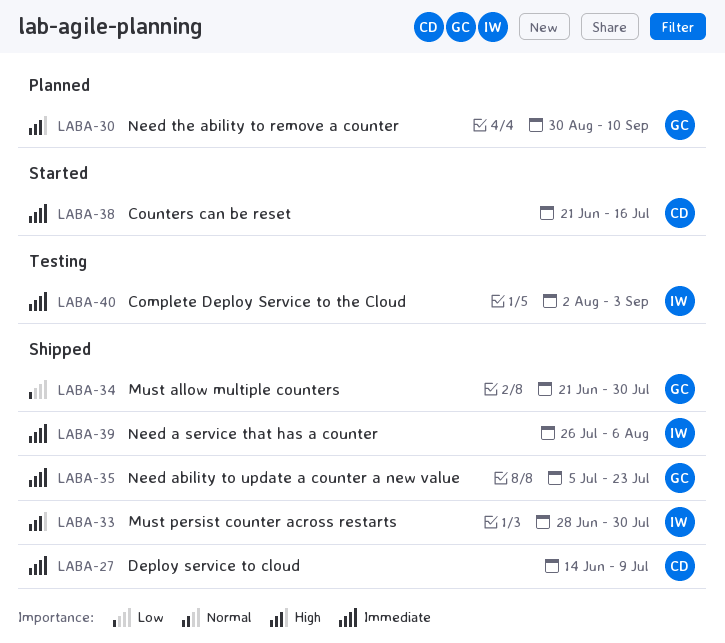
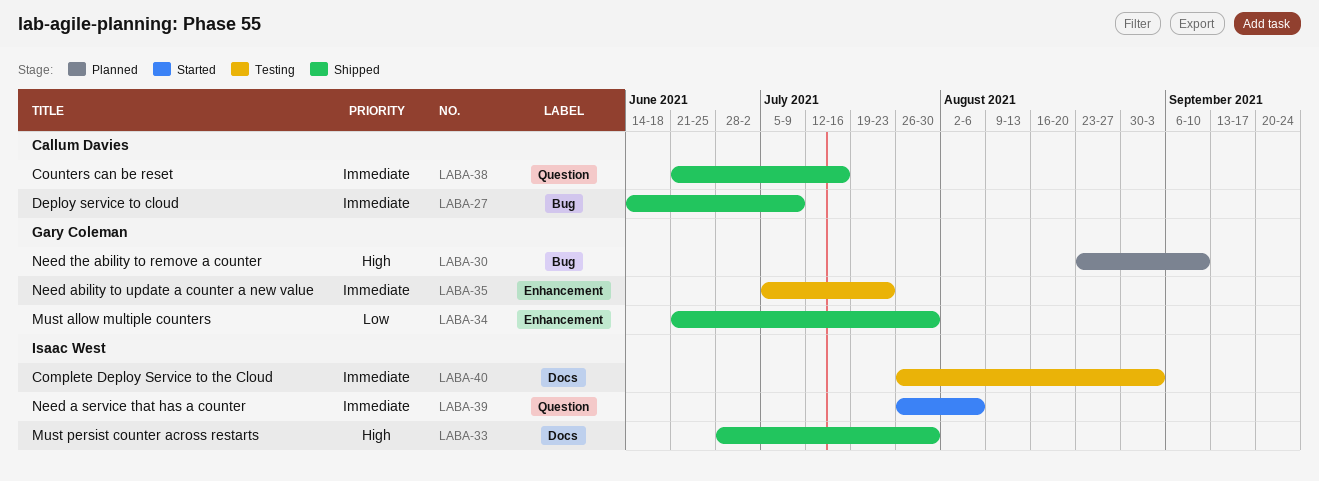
LABA-30, start: Aug 30 -> Aug 23
LABA-35, status: Shipped -> Testing
LABA-38, status: Started -> Shipped
LABA-39, status: Shipped -> Started
LABA-40, start: Aug 2 -> Jul 26

